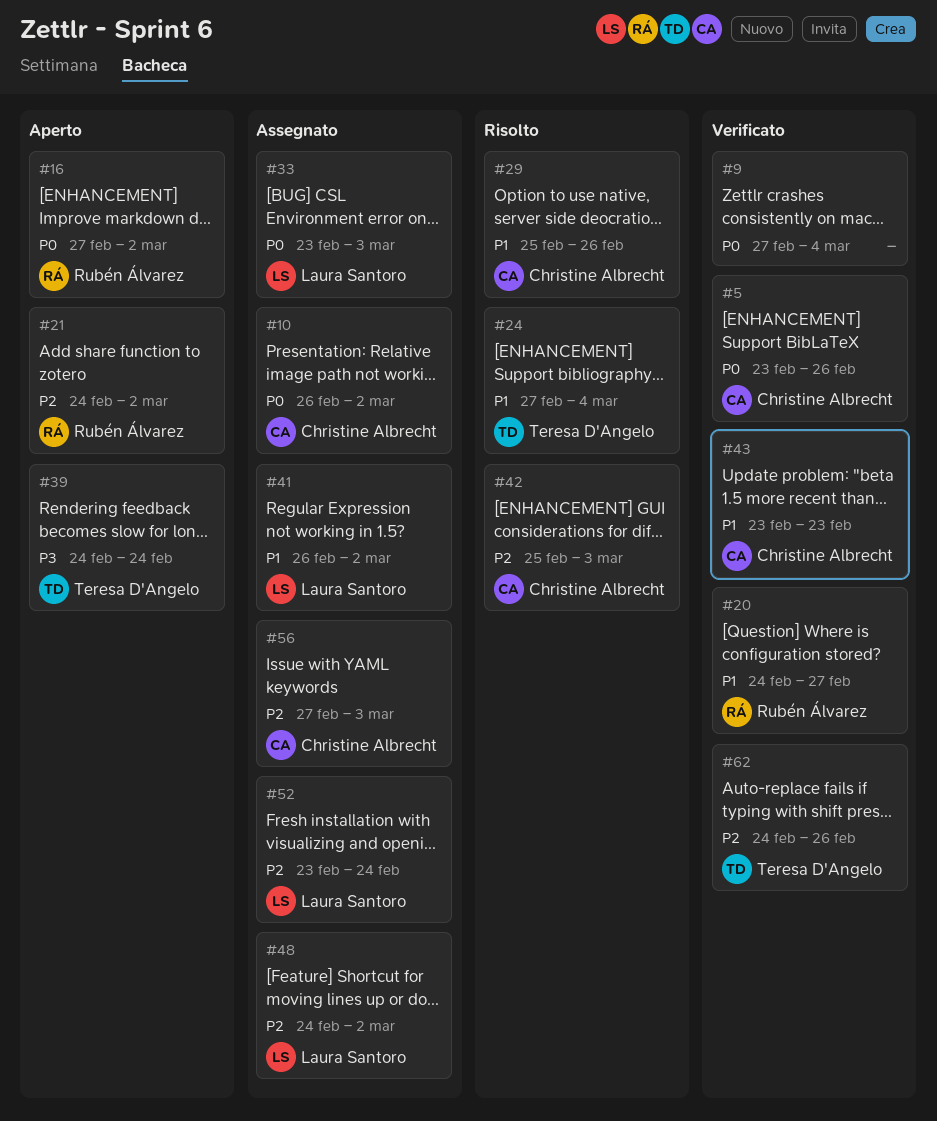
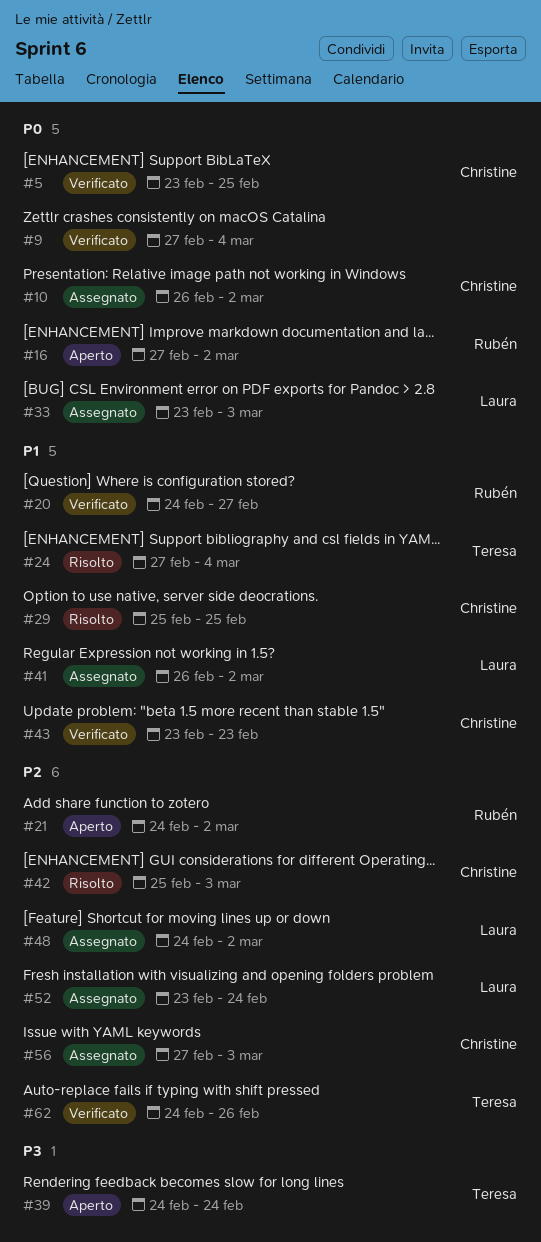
#5, due: Feb 26 -> Feb 25
#29, due: Feb 26 -> Feb 25

